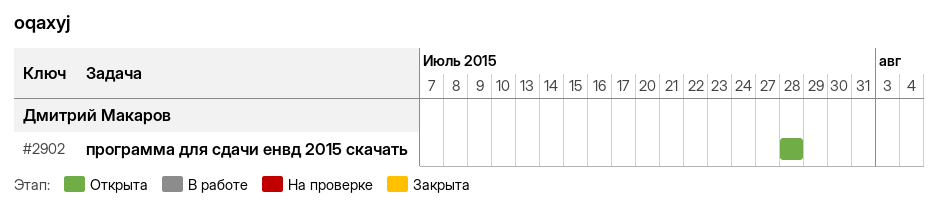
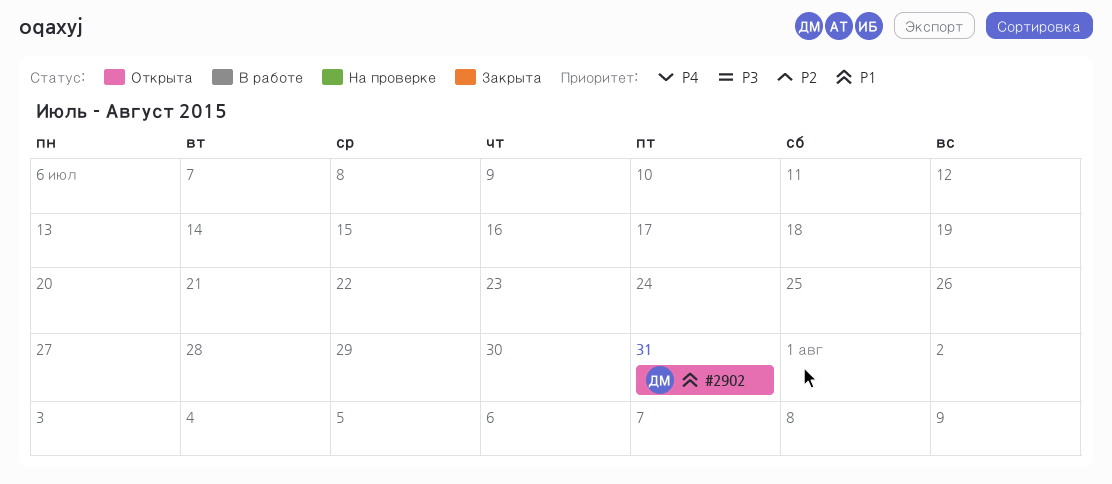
#2902, start: Jul 28 -> Jul 31
#2902, due: Jul 28 -> Jul 31

